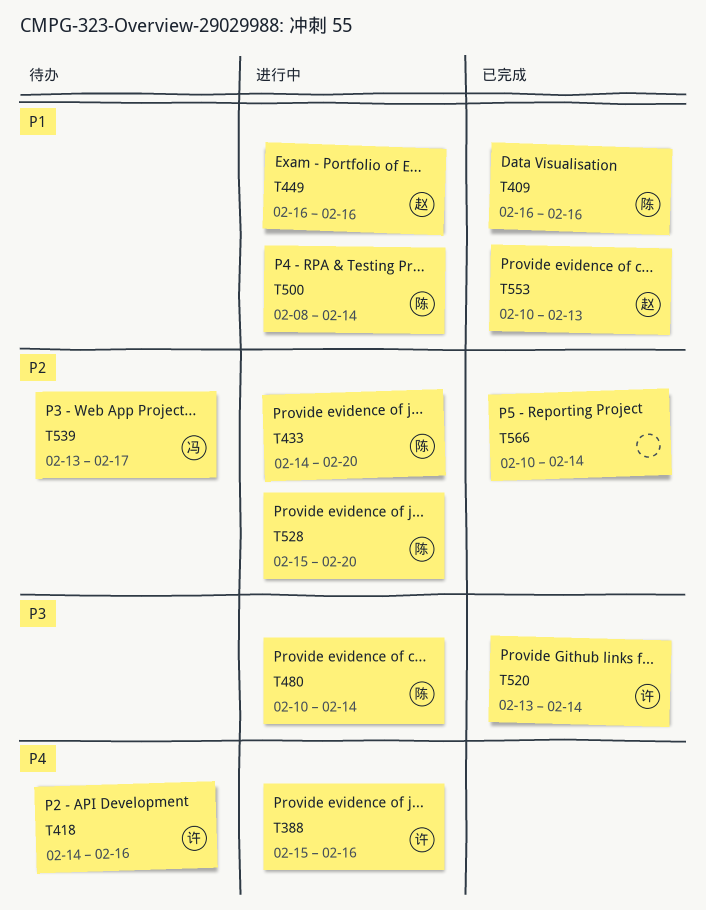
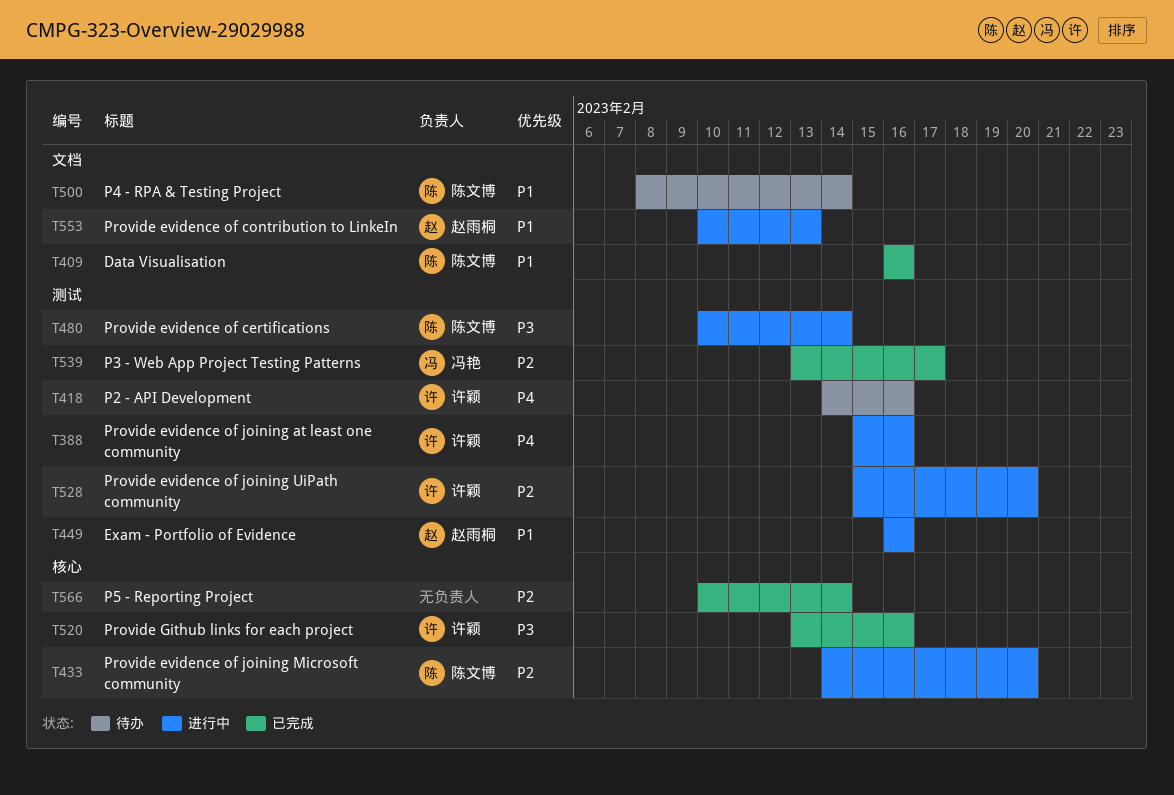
T500, status: 进行中 -> 待办
T520, due: Feb 14 -> Feb 16
T528, owner: 陈文博 -> 许颖
T539, status: 待办 -> 已完成
T553, status: 已完成 -> 进行中

